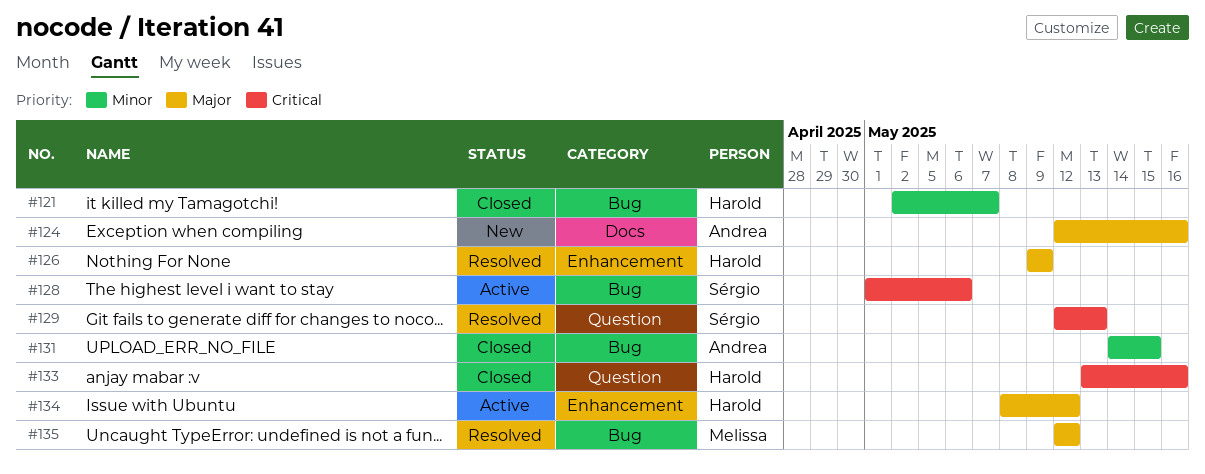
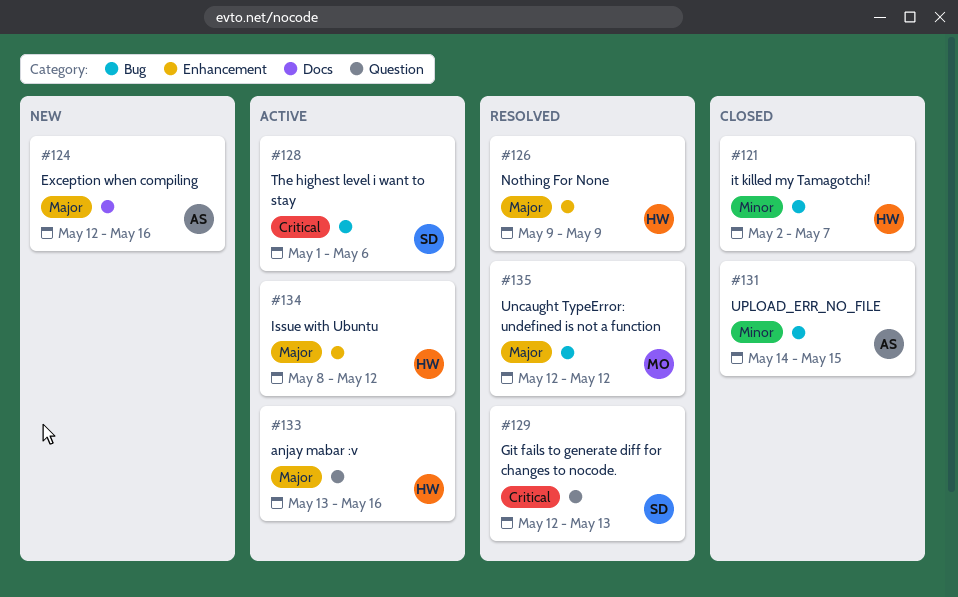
#133, status: Closed -> Active
#133, priority: Critical -> Major

